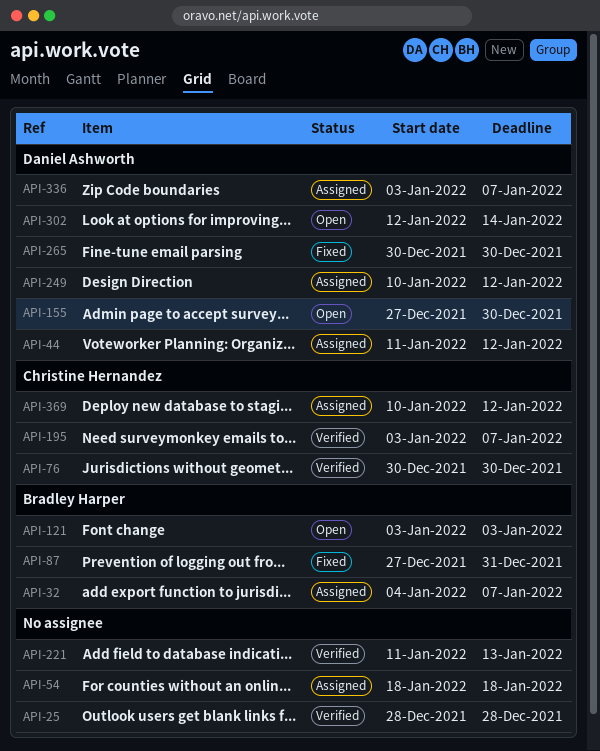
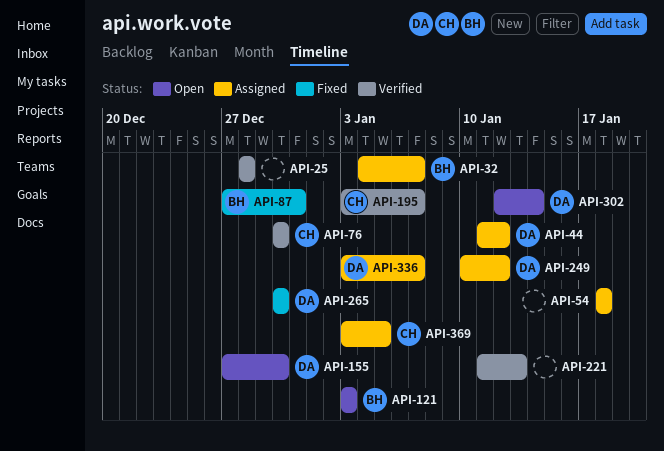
API-369, start: Jan 10 -> Jan 3
API-369, due: Jan 12 -> Jan 5

